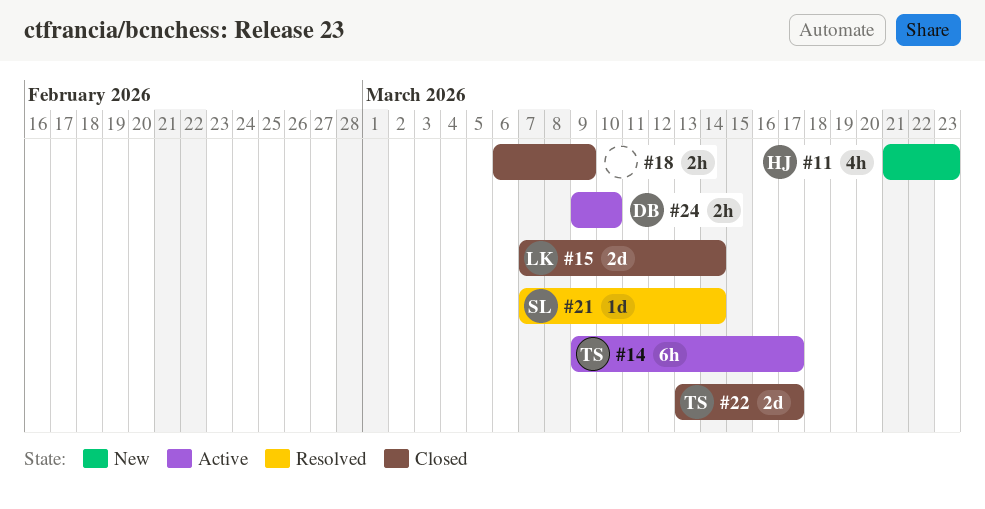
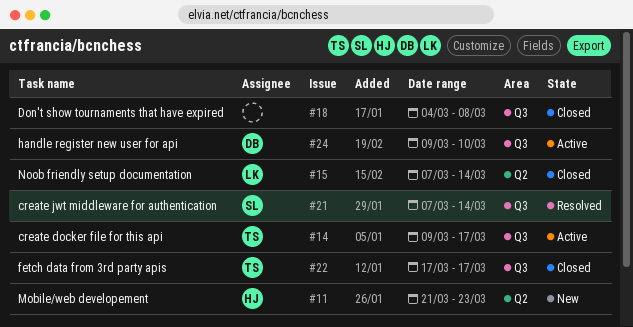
#18, start: Mar 6 -> Mar 4
#18, due: Mar 9 -> Mar 8
#22, start: Mar 13 -> Mar 17

